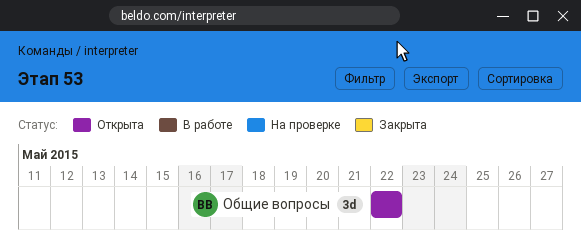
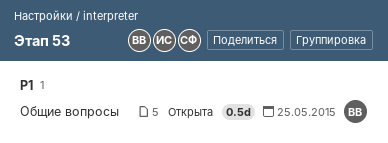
Общие вопросы, estimate: 3d -> 0.5d
Общие вопросы, due: May 22 -> May 25

